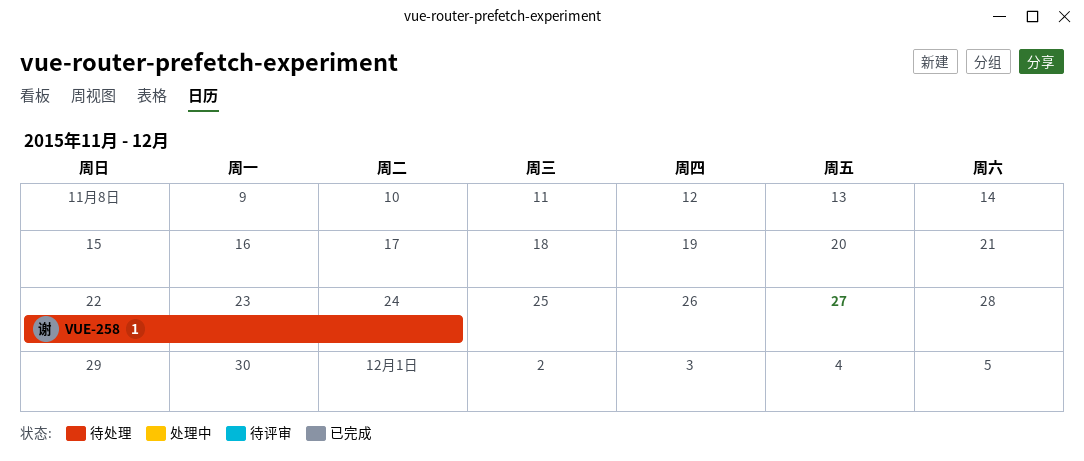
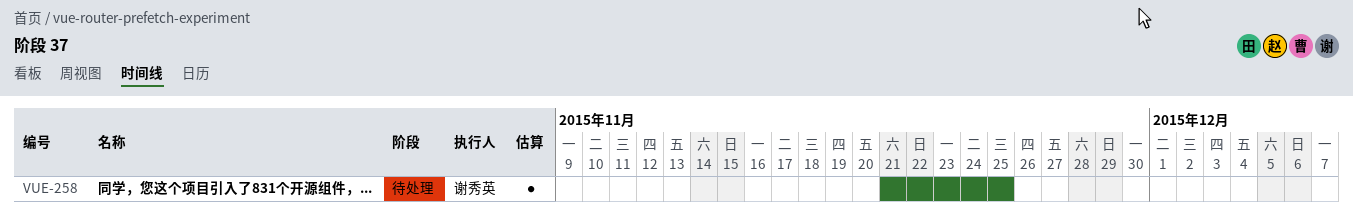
VUE-258, start: Nov 22 -> Nov 21
VUE-258, due: Nov 24 -> Nov 25

